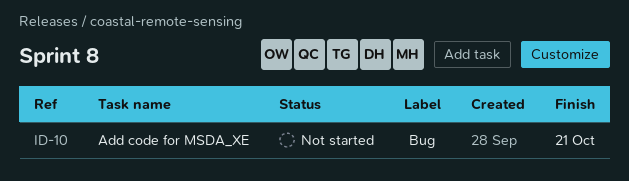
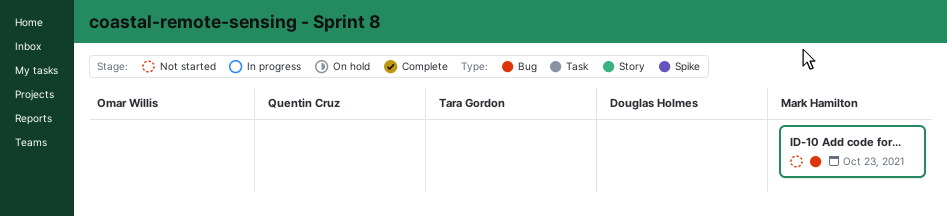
ID-10, due: Oct 21 -> Oct 23

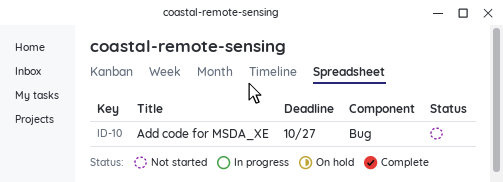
ID-10, due: Oct 23 -> Oct 27

